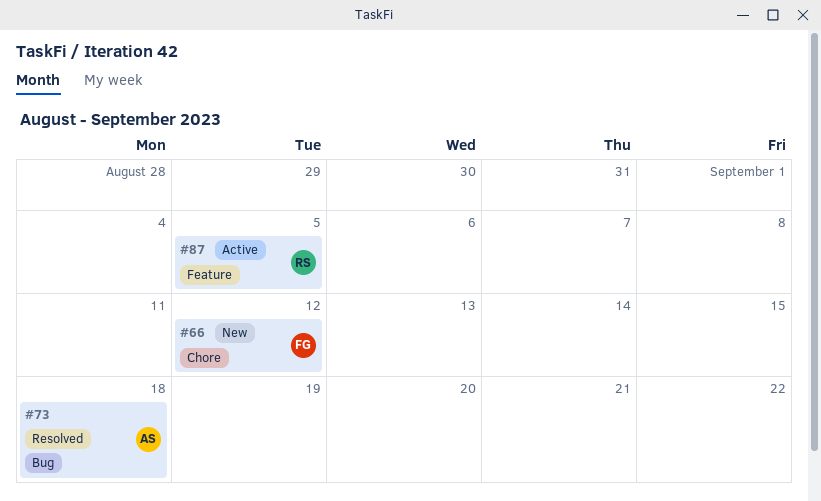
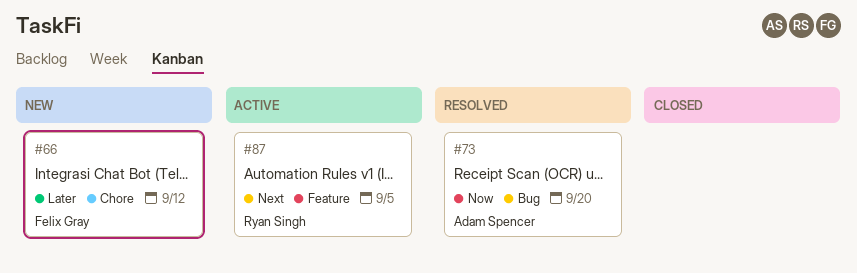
#73, due: Sep 18 -> Sep 20

